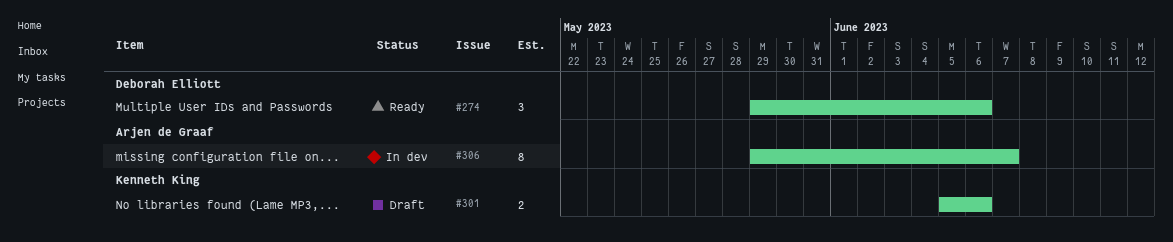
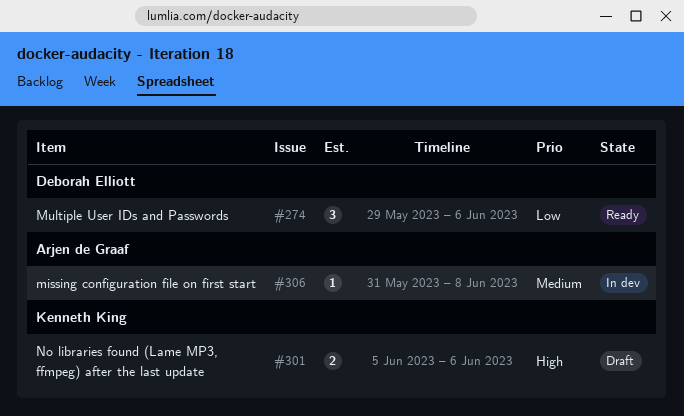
#306, estimate: 8 -> 1
#306, start: May 29 -> May 31
#306, due: Jun 7 -> Jun 8

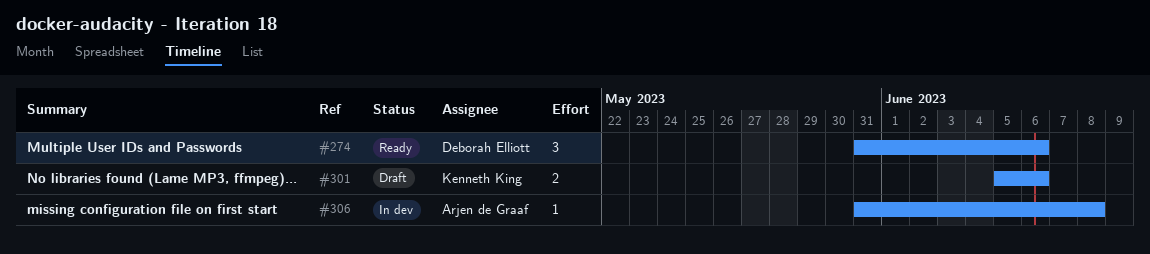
#274, start: May 29 -> May 31

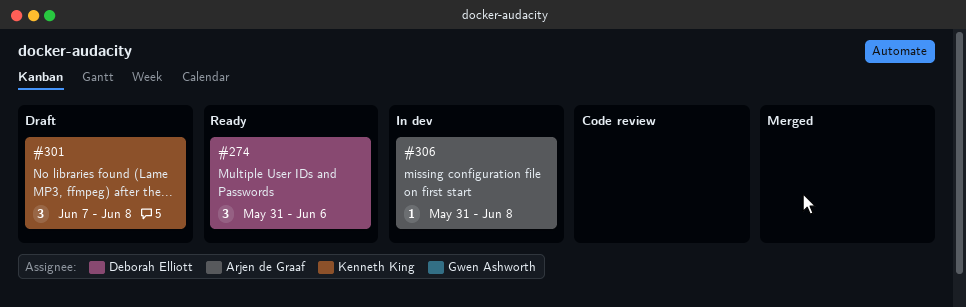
#301, estimate: 2 -> 3
#301, start: Jun 5 -> Jun 7
#301, due: Jun 6 -> Jun 8

